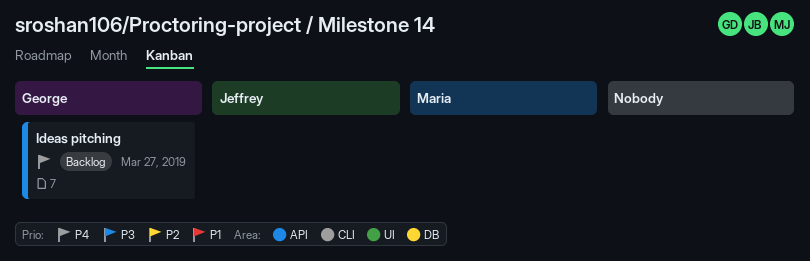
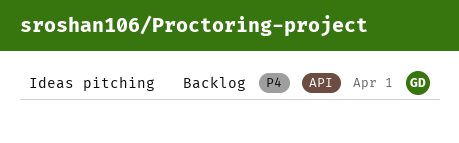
Ideas pitching, due: Mar 27 -> Apr 1

